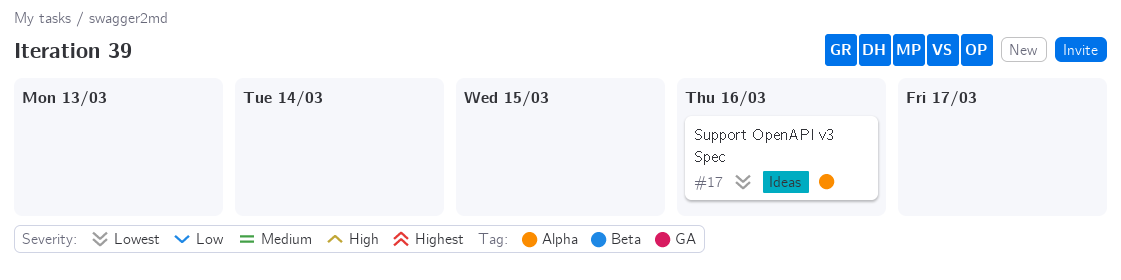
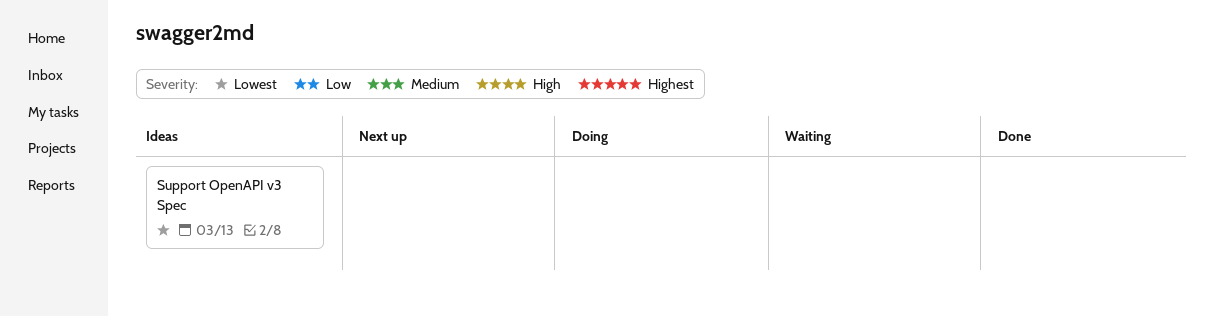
Support OpenAPI v3 Spec, due: Mar 16 -> Mar 13

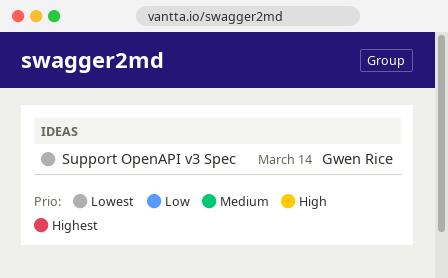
Support OpenAPI v3 Spec, due: Mar 13 -> Mar 14

